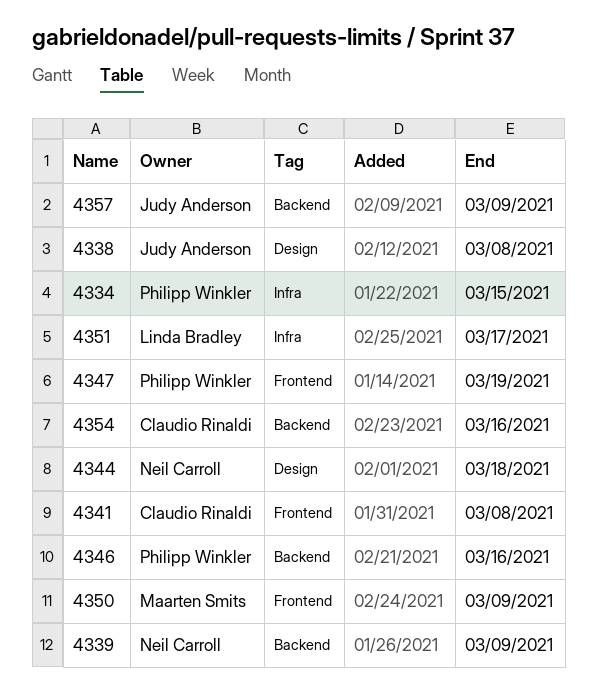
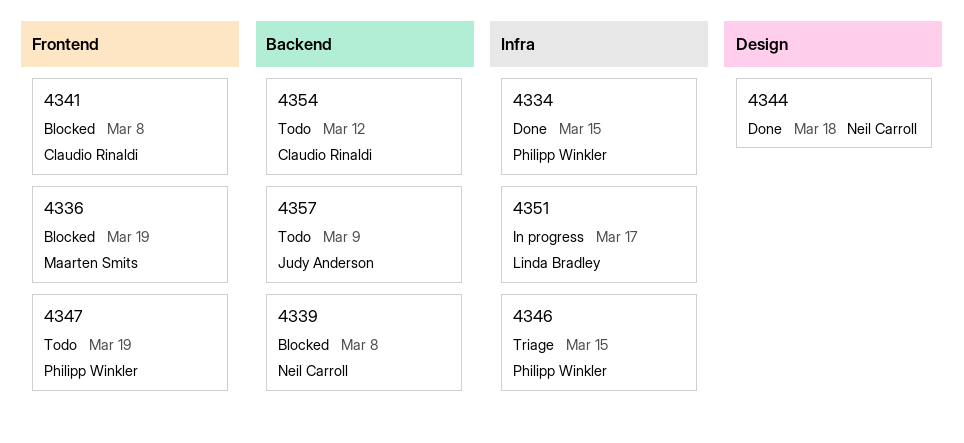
4336: none -> present
4338: present -> none
4339, due: Mar 9 -> Mar 8
4346, label: Backend -> Infra
4346, due: Mar 16 -> Mar 15
4350: present -> none
4354, due: Mar 16 -> Mar 12

